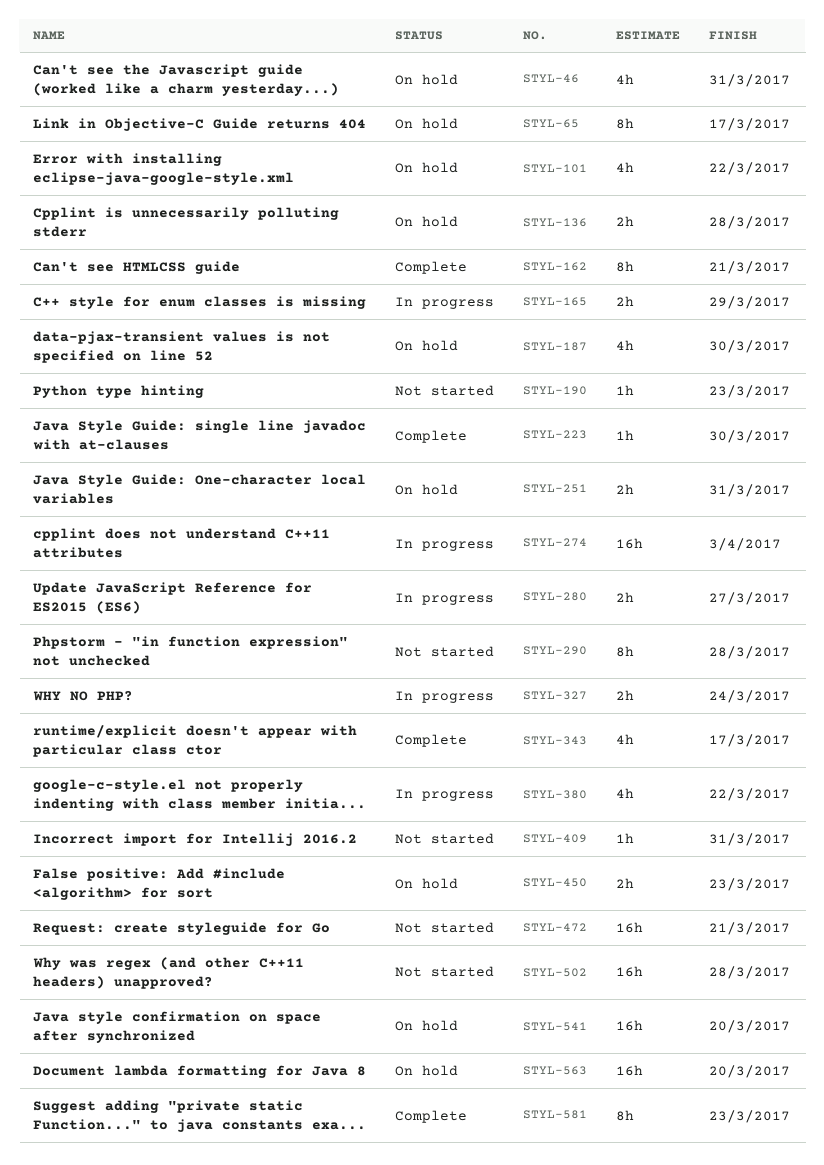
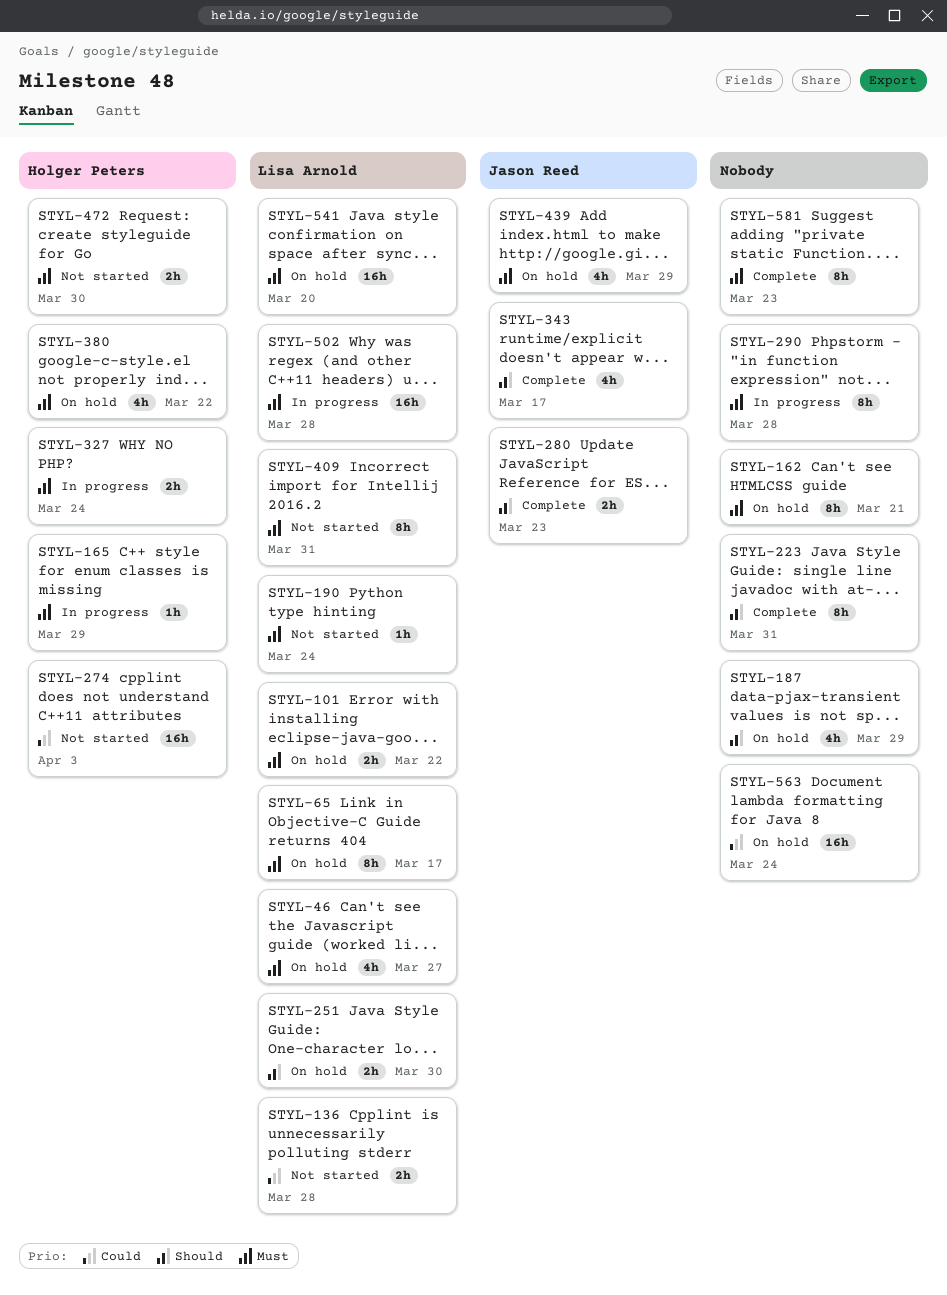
STYL-46, due: Mar 31 -> Mar 27
STYL-101, estimate: 4h -> 2h
STYL-136, status: On hold -> Not started
STYL-162, status: Complete -> On hold
STYL-165, estimate: 2h -> 1h
STYL-187, due: Mar 30 -> Mar 29
STYL-190, due: Mar 23 -> Mar 24
STYL-223, estimate: 1h -> 8h
STYL-223, due: Mar 30 -> Mar 31
STYL-251, due: Mar 31 -> Mar 30
STYL-274, status: In progress -> Not started
STYL-280, status: In progress -> Complete
STYL-280, due: Mar 27 -> Mar 23
STYL-290, status: Not started -> In progress
STYL-380, status: In progress -> On hold
STYL-409, estimate: 1h -> 8h
STYL-439: none -> present
STYL-450: present -> none
STYL-472, estimate: 16h -> 2h
STYL-472, due: Mar 21 -> Mar 30
STYL-502, status: Not started -> In progress
STYL-563, due: Mar 20 -> Mar 24

